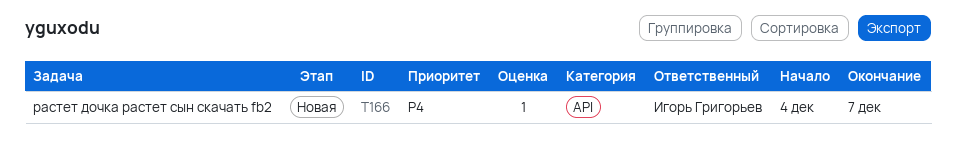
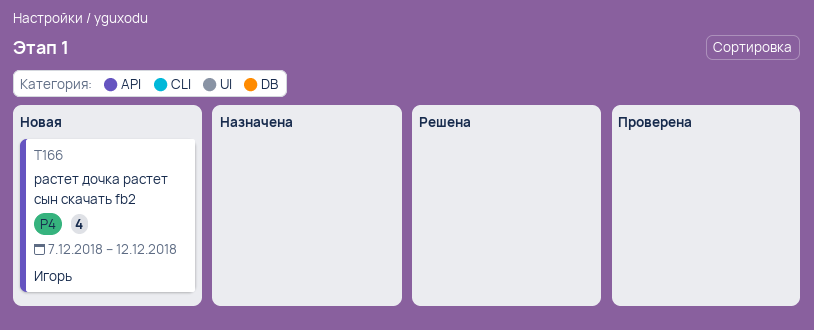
T166, estimate: 1 -> 4
T166, start: Dec 4 -> Dec 7
T166, due: Dec 7 -> Dec 12

